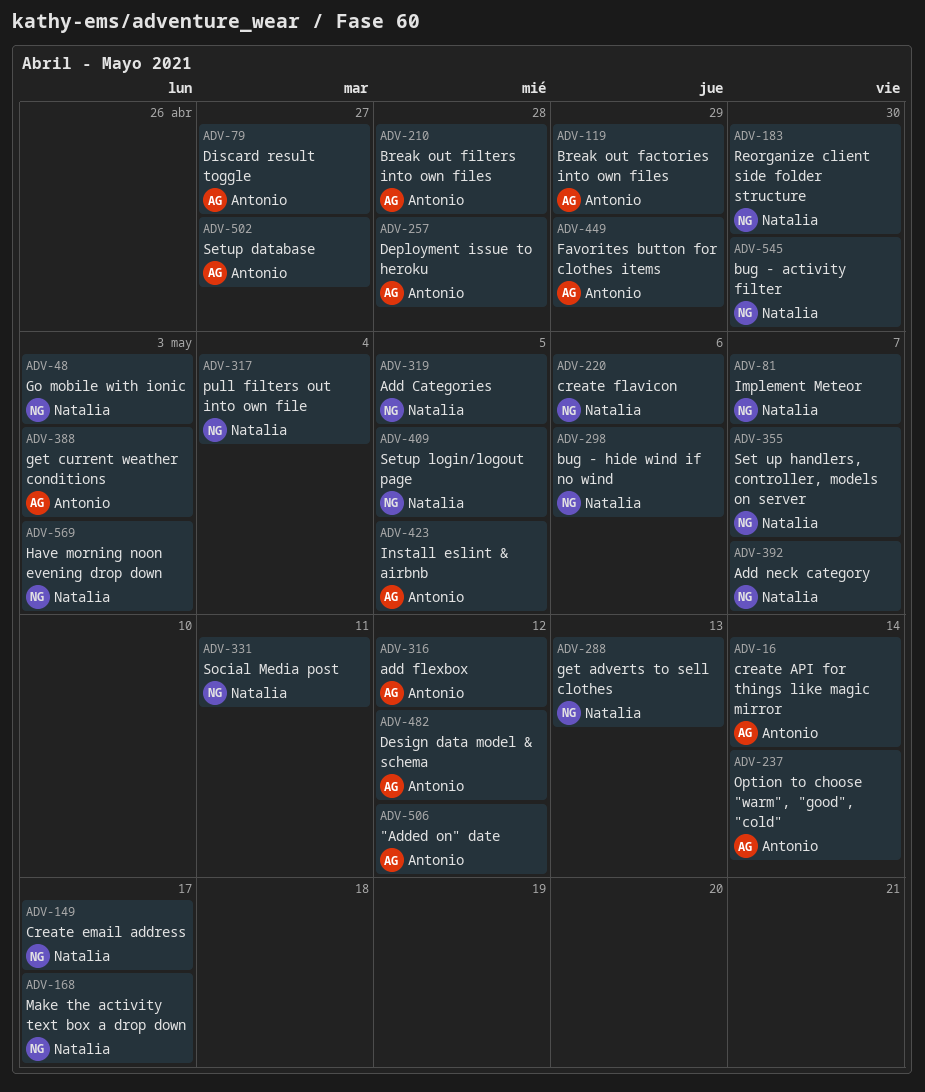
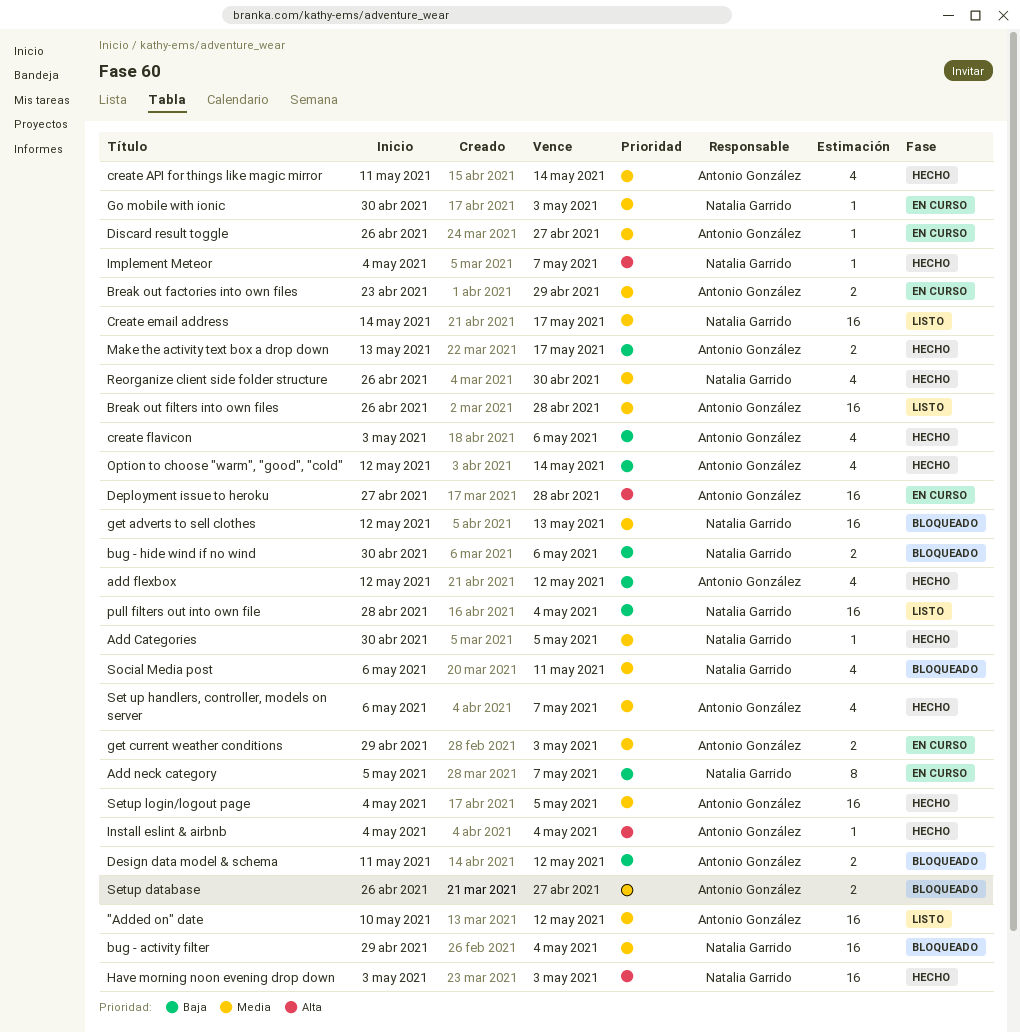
bug - activity filter, due: Apr 30 -> May 4
create flavicon, owner: Natalia Garrido -> Antonio González
Favorites button for clothes items: present -> none
Install eslint & airbnb, due: May 5 -> May 4
Make the activity text box a drop down, owner: Natalia Garrido -> Antonio González
Set up handlers, controller, models on server, owner: Natalia Garrido -> Antonio González
Setup login/logout page, owner: Natalia Garrido -> Antonio González

